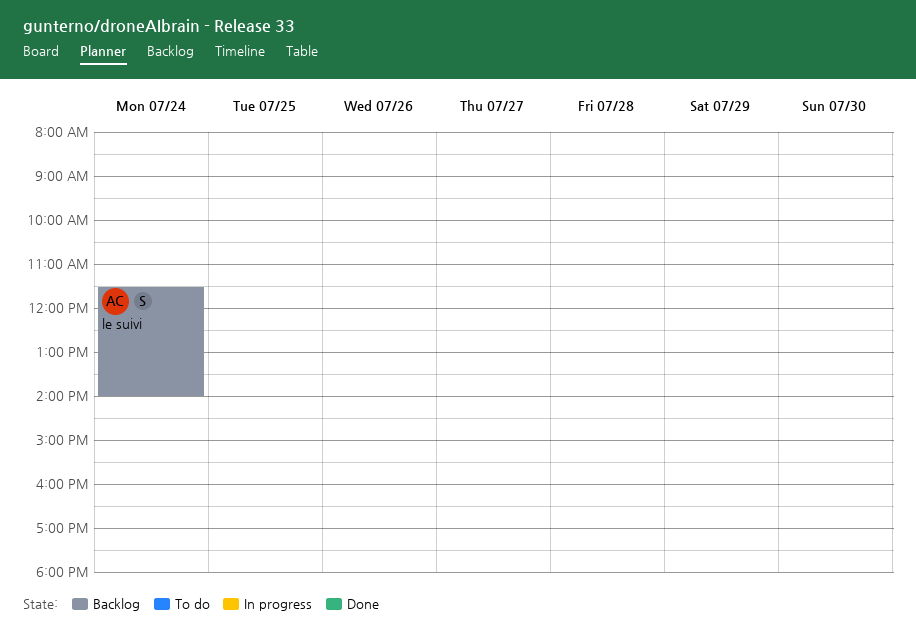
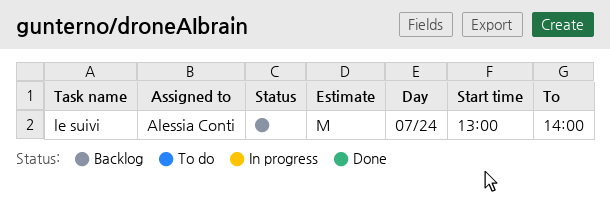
le suivi, estimate: S -> M
le suivi, begins: 11:30 -> 13:00

